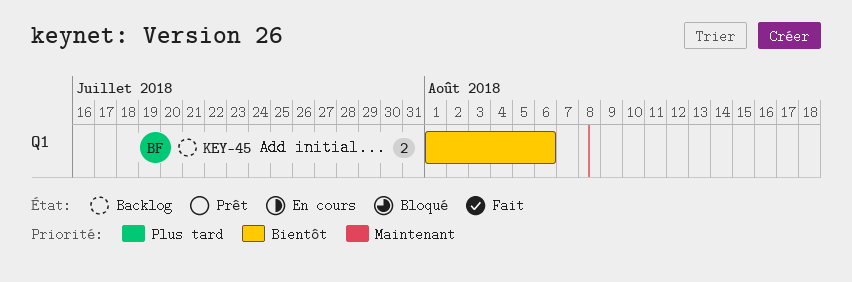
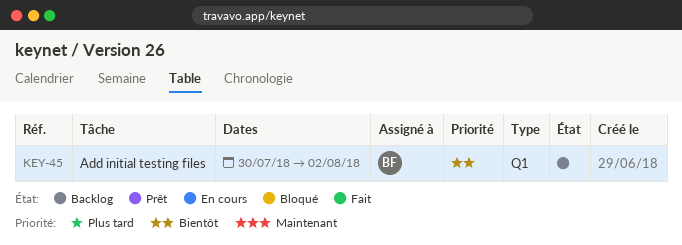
KEY-45, start: Aug 1 -> Jul 30
KEY-45, due: Aug 6 -> Aug 2

